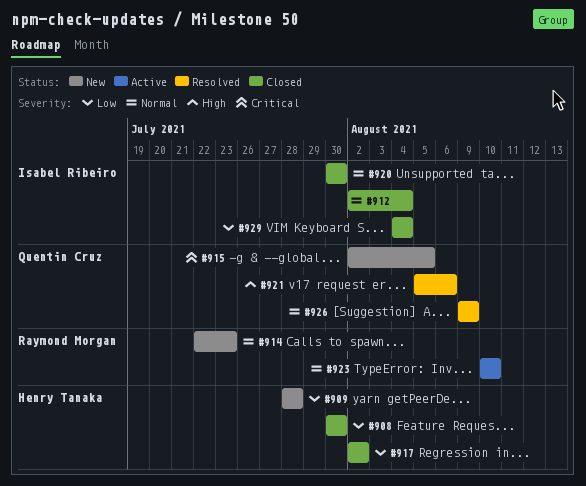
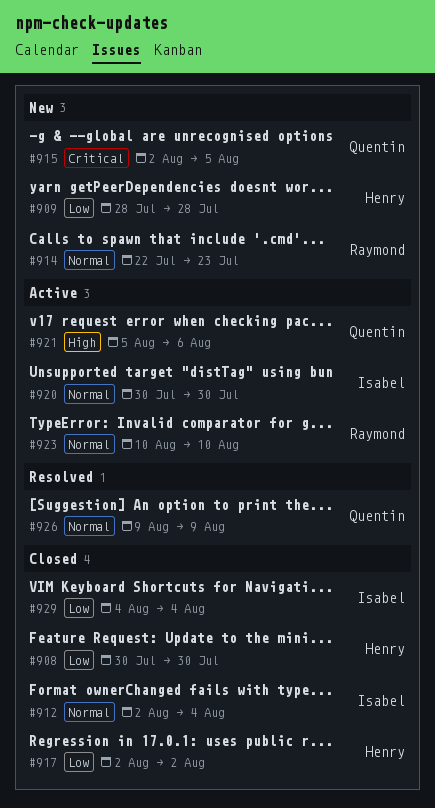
#920, status: Closed -> Active
#921, status: Resolved -> Active

